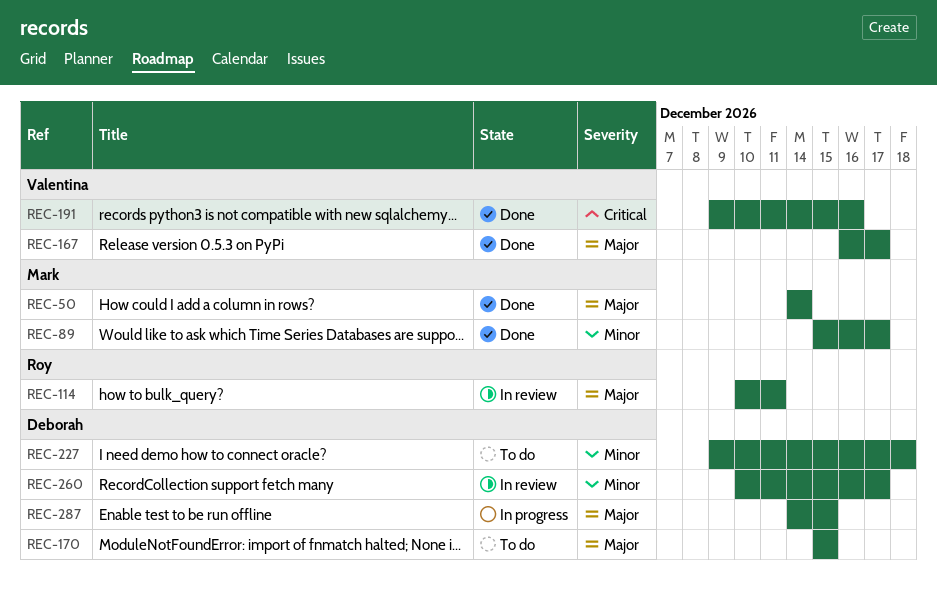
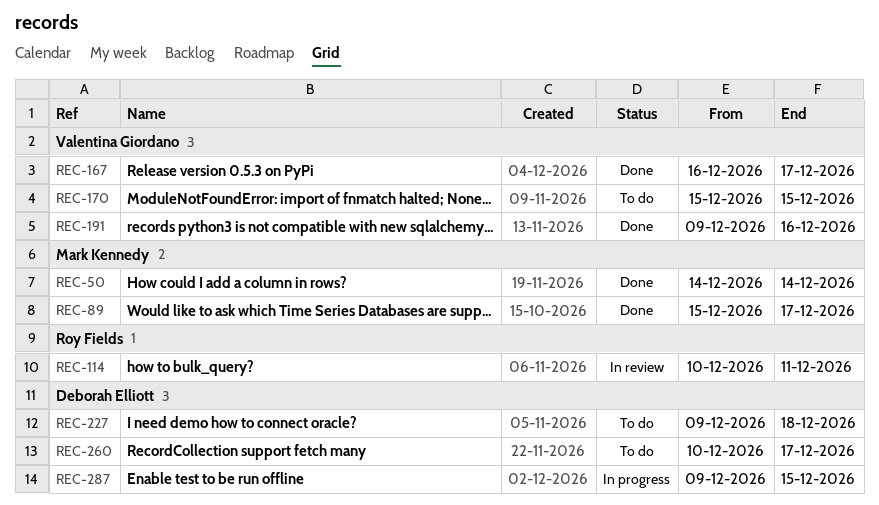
REC-170, owner: Deborah Elliott -> Valentina Giordano
REC-260, status: In review -> To do
REC-287, start: Dec 14 -> Dec 9

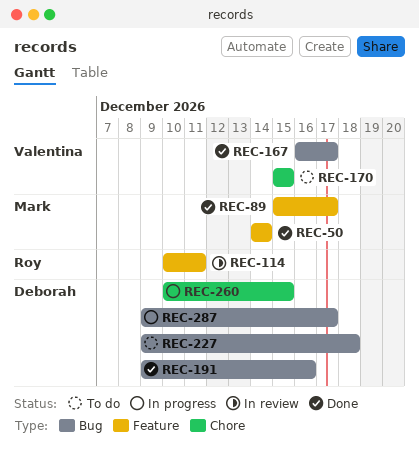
REC-191, owner: Valentina Giordano -> Deborah Elliott
REC-260, status: To do -> In progress
REC-260, due: Dec 17 -> Dec 15
REC-287, due: Dec 15 -> Dec 17

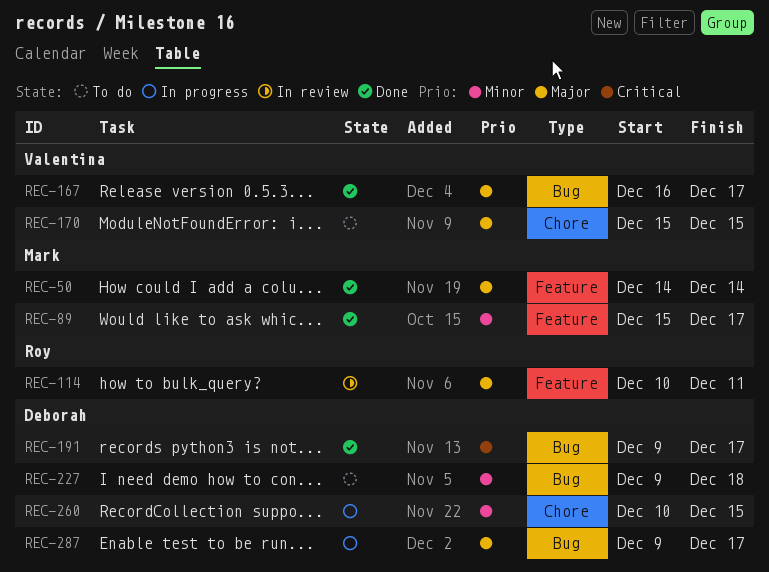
REC-191, due: Dec 16 -> Dec 17

